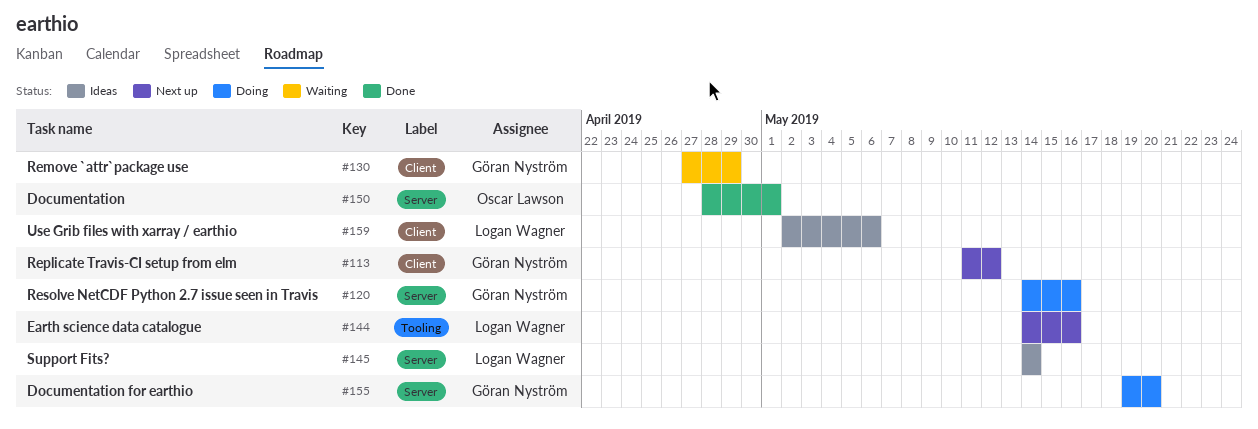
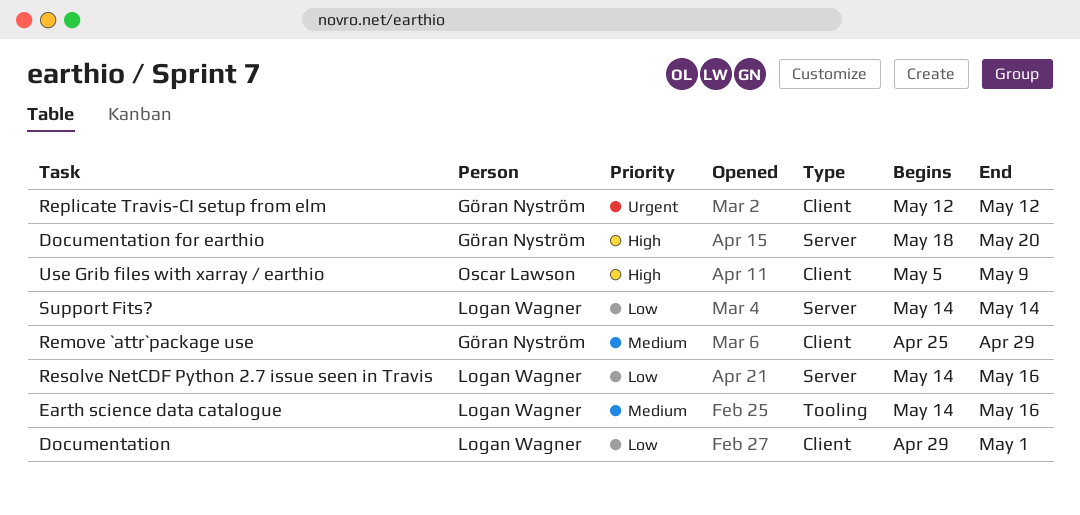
Documentation, owner: Oscar Lawson -> Logan Wagner
Documentation, label: Server -> Client
Documentation, start: Apr 28 -> Apr 29
Documentation for earthio, start: May 19 -> May 18
Remove `attr`package use, start: Apr 27 -> Apr 25
Replicate Travis-CI setup from elm, start: May 11 -> May 12
Resolve NetCDF Python 2.7 issue seen in Travis, owner: Göran Nyström -> Logan Wagner
Use Grib files with xarray / earthio, owner: Logan Wagner -> Oscar Lawson
Use Grib files with xarray / earthio, start: May 2 -> May 5
Use Grib files with xarray / earthio, due: May 6 -> May 9

